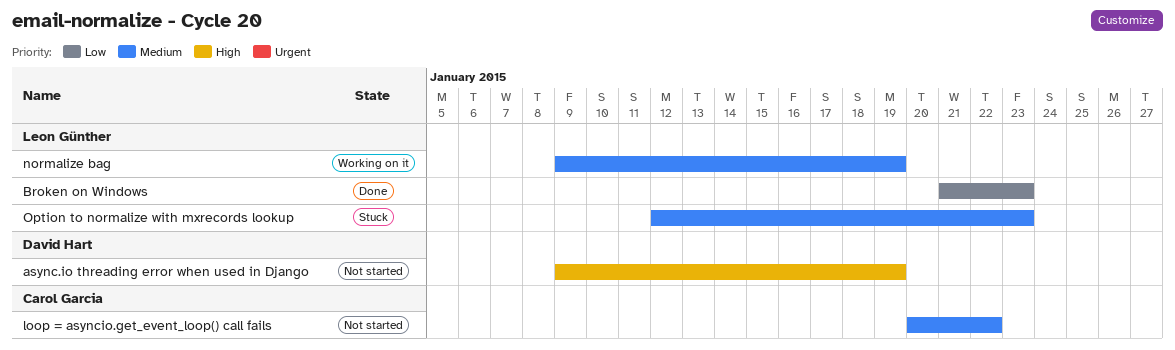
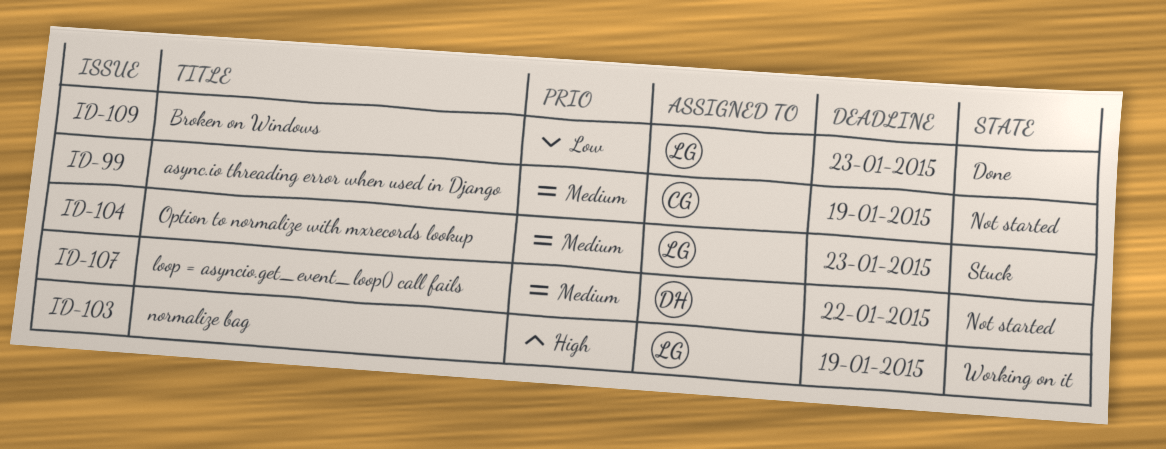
async.io threading error when used in Django, owner: David Hart -> Carol Garcia
async.io threading error when used in Django, priority: High -> Medium
loop = asyncio.get_event_loop() call fails, owner: Carol Garcia -> David Hart
normalize bag, priority: Medium -> High

